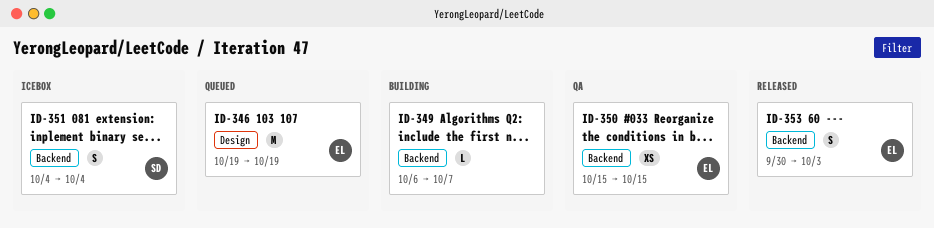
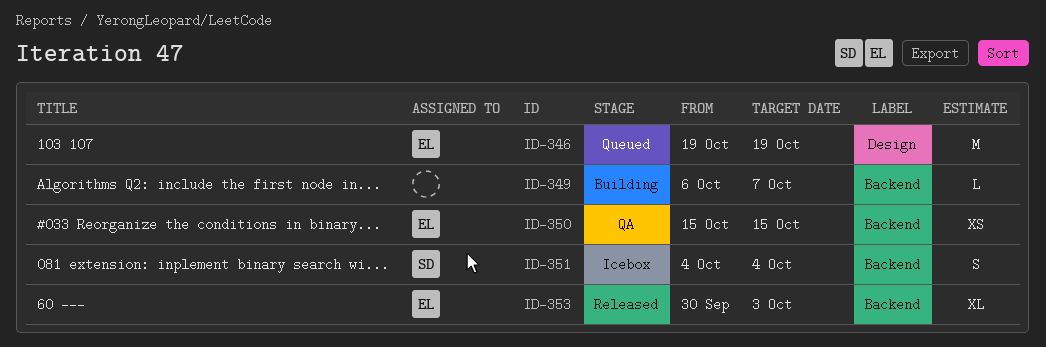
ID-353, estimate: S -> XL

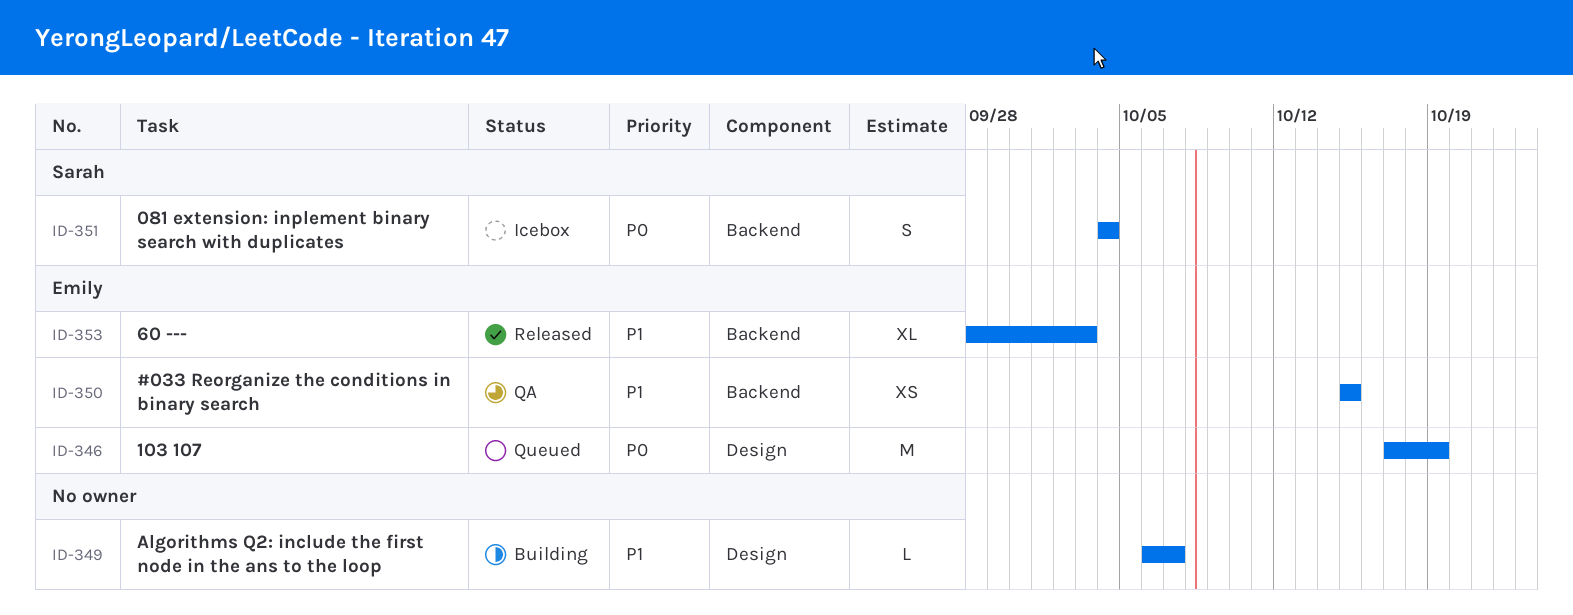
ID-346, start: Oct 19 -> Oct 17
ID-349, label: Backend -> Design
ID-353, start: Sep 30 -> Sep 28

